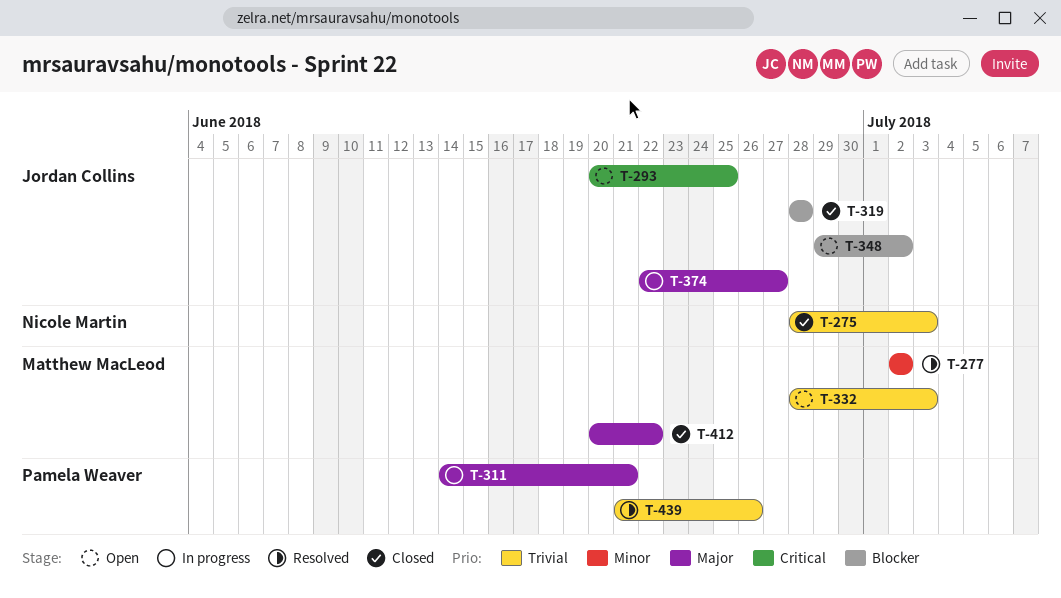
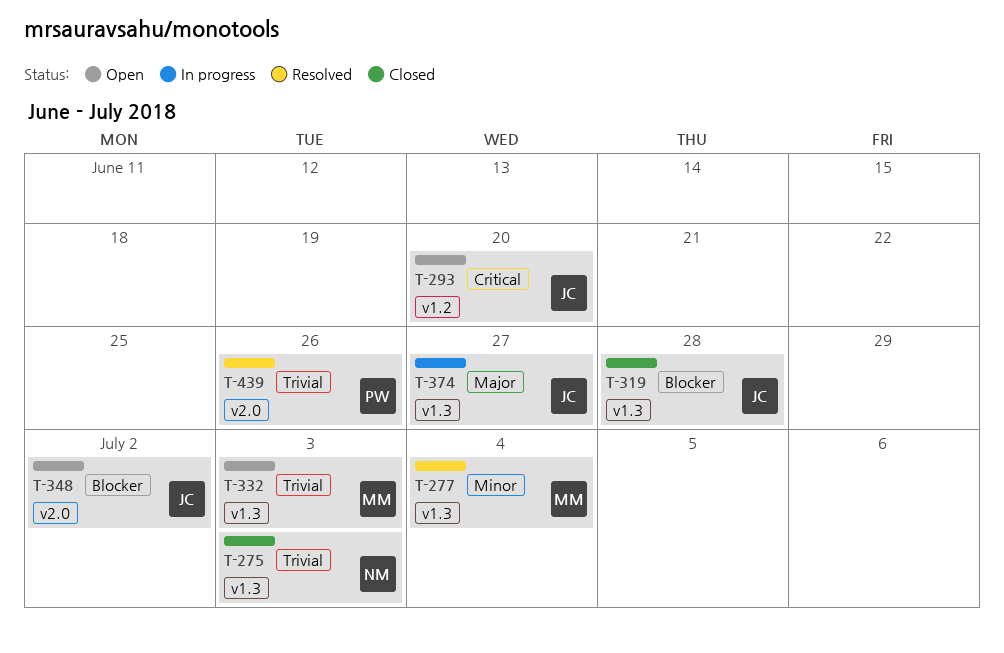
T-277, due: Jul 2 -> Jul 4
T-293, due: Jun 25 -> Jun 20
T-311: present -> none
T-412: present -> none

